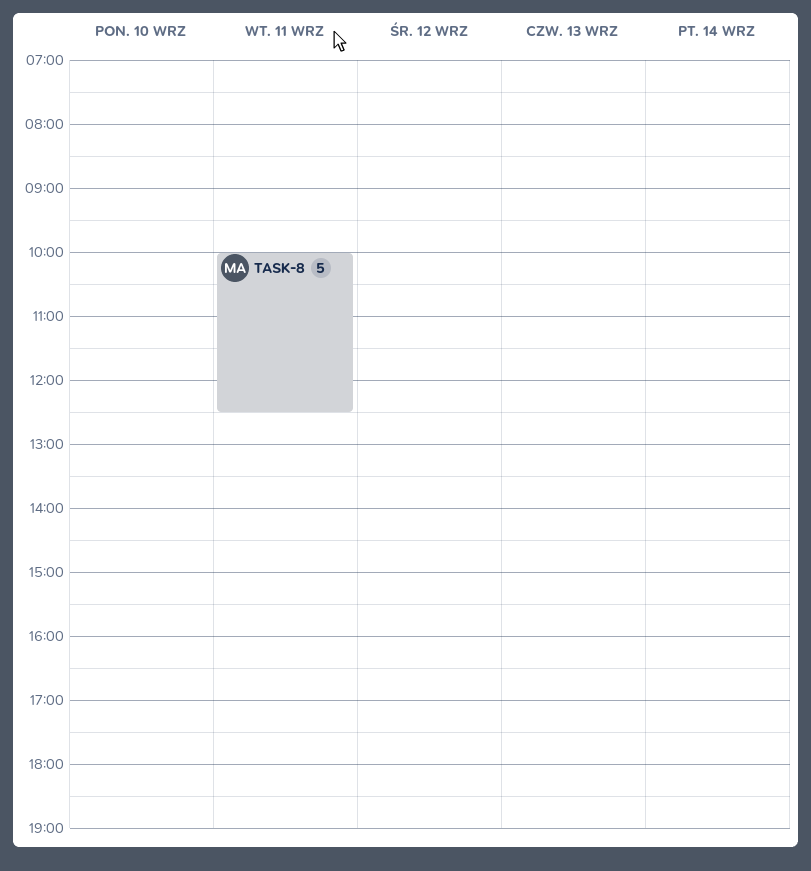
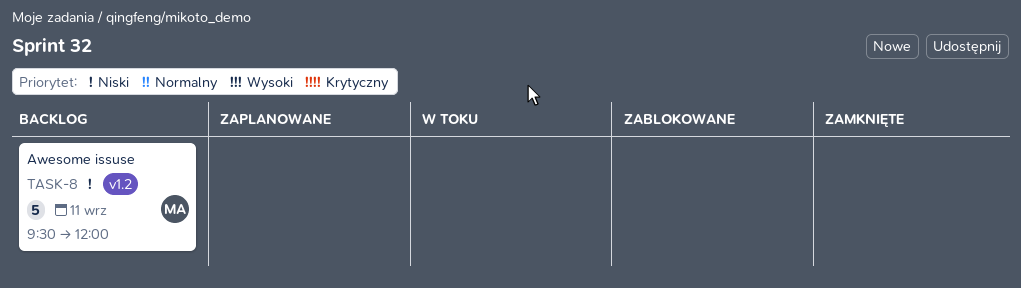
TASK-8, begins: 10:00 -> 09:30
TASK-8, ends: 12:30 -> 12:00

